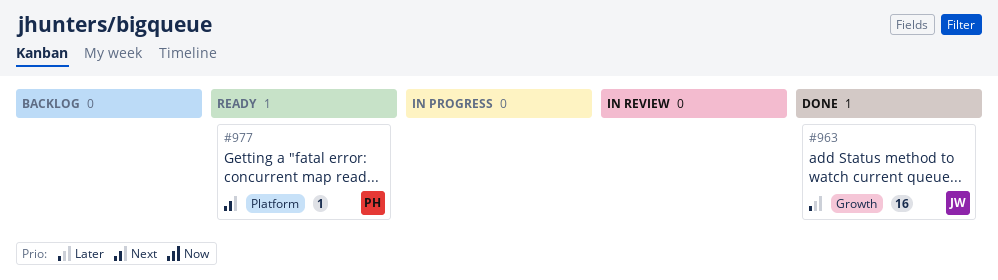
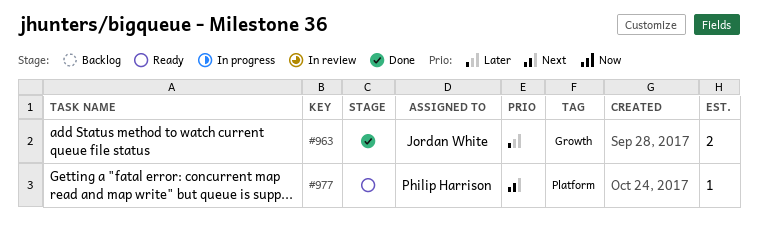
#963, estimate: 16 -> 2

